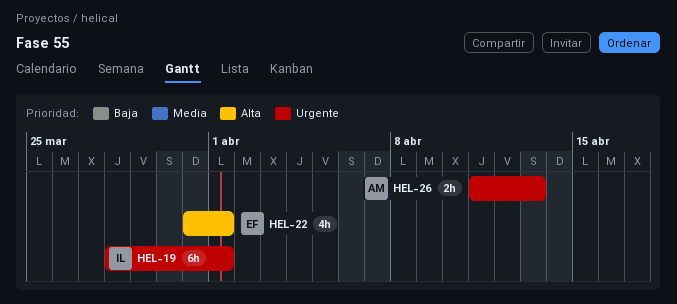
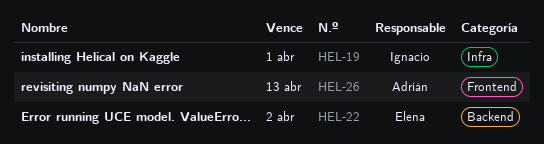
HEL-22, due: Apr 1 -> Apr 2

